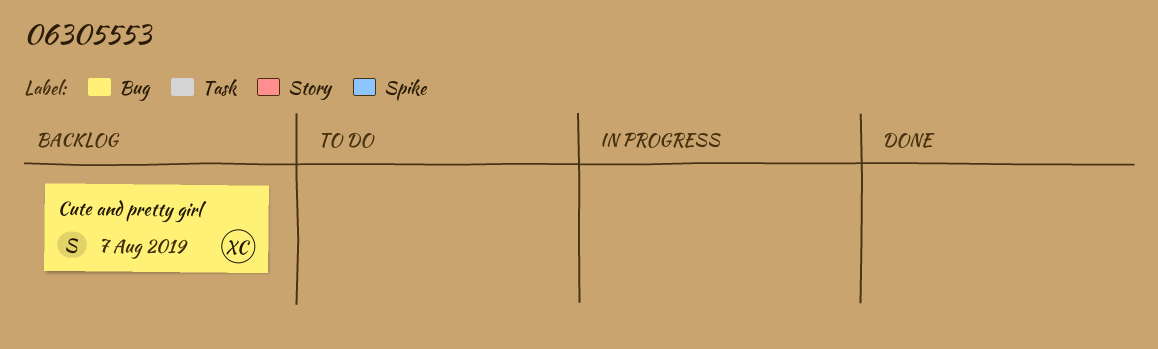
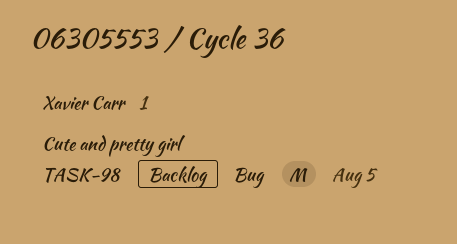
Cute and pretty girl, estimate: S -> M
Cute and pretty girl, due: Aug 7 -> Aug 5

